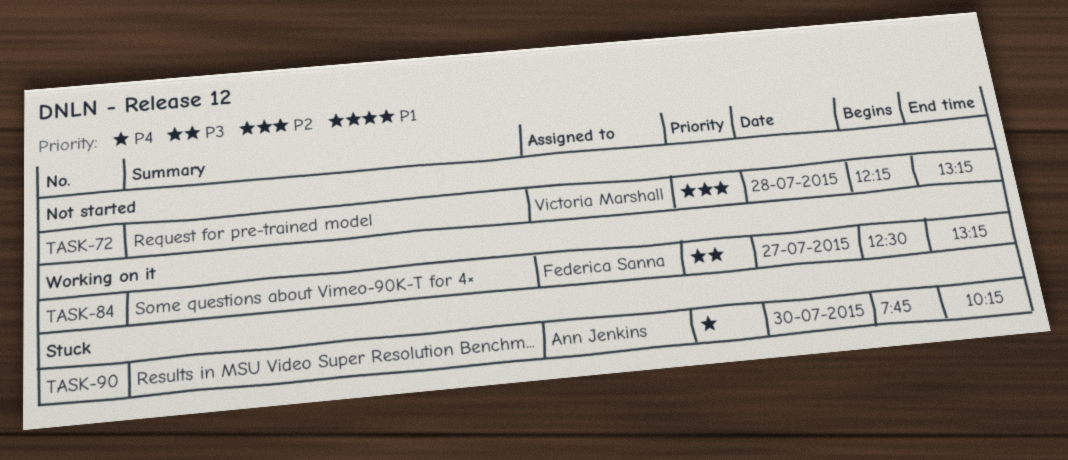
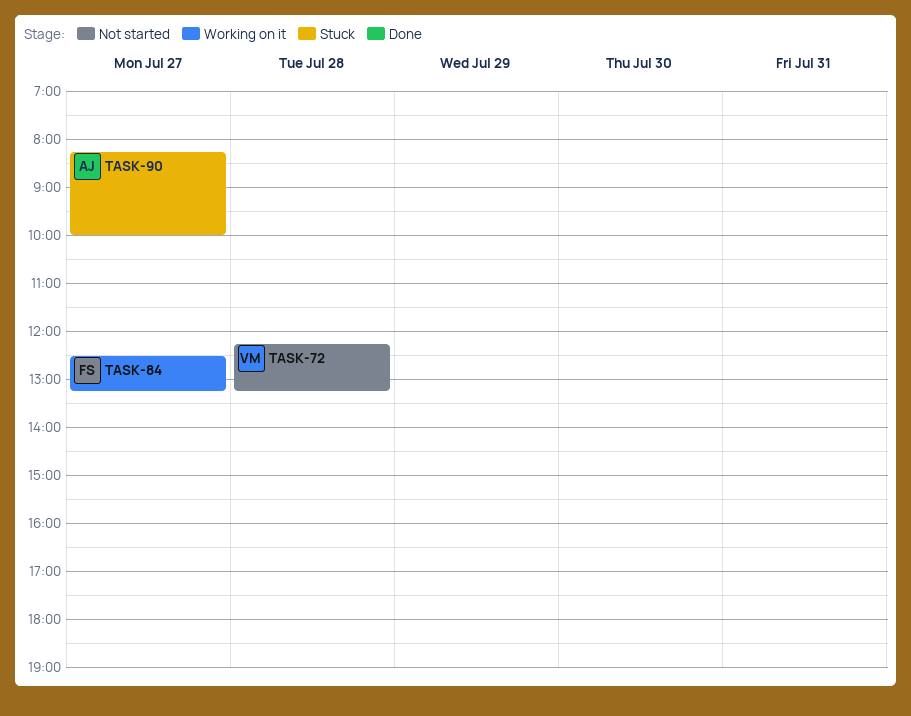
TASK-90, day: Jul 30 -> Jul 27
TASK-90, begins: 07:45 -> 08:15
TASK-90, ends: 10:15 -> 10:00

